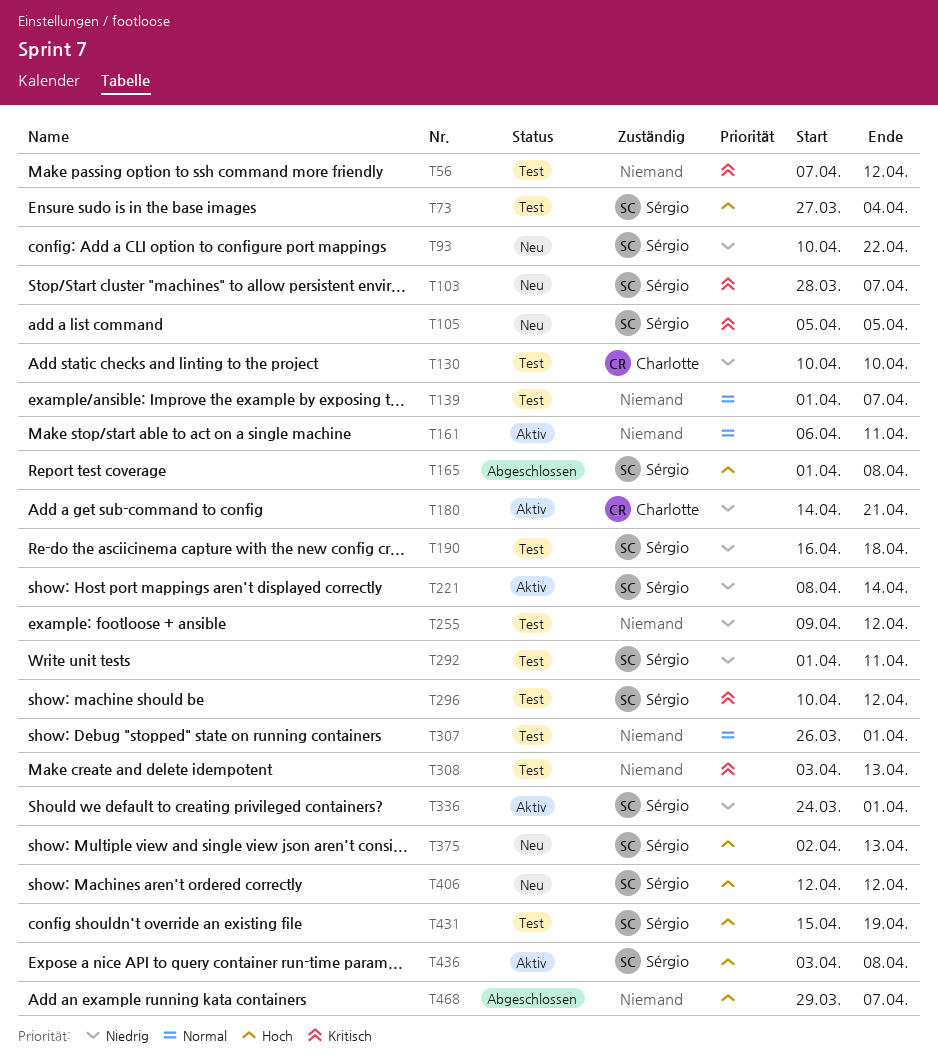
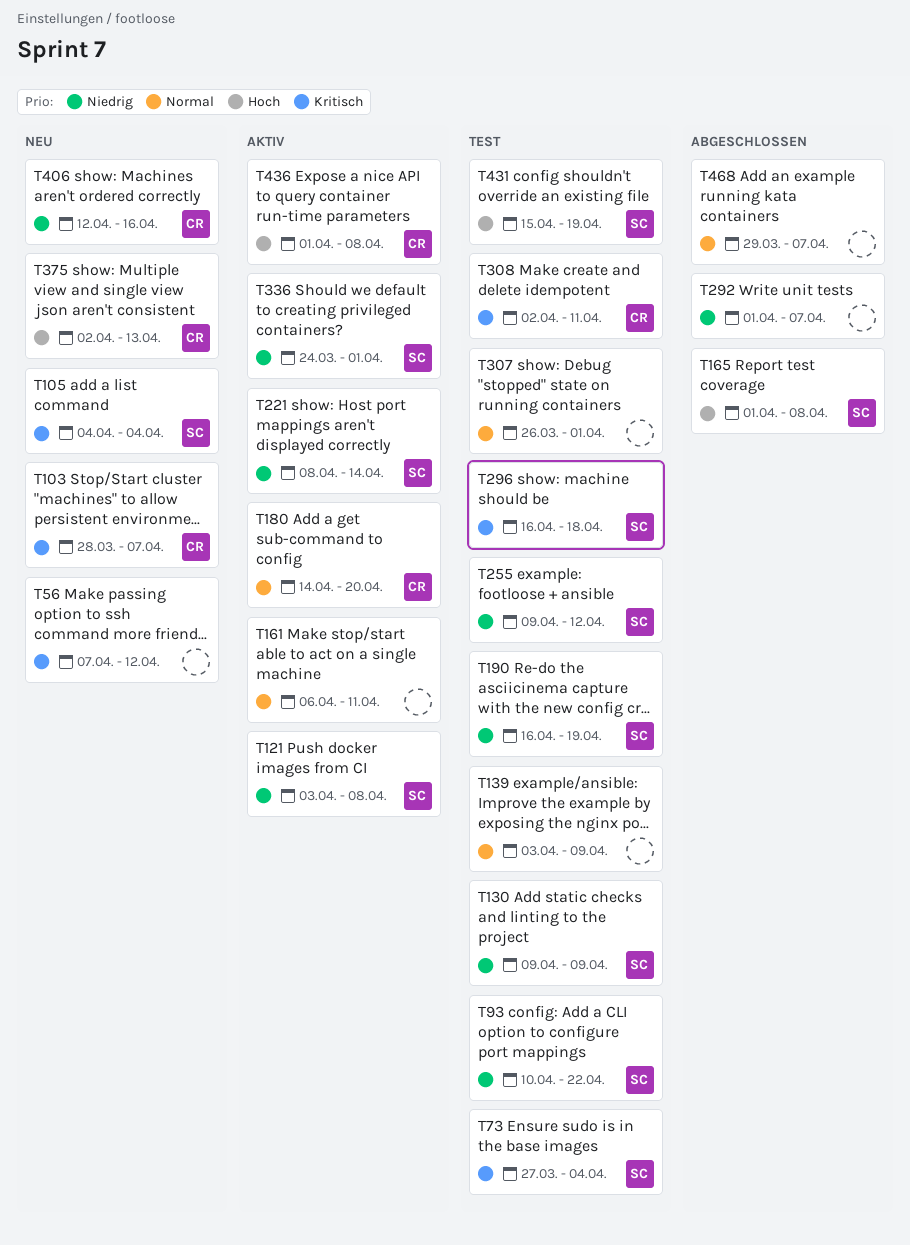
T56, status: Test -> Neu
T73, priority: Hoch -> Kritisch
T93, status: Neu -> Test
T103, owner: Sérgio -> Charlotte
T105, start: Apr 5 -> Apr 4
T105, due: Apr 5 -> Apr 4
T121: none -> present
T130, owner: Charlotte -> Sérgio
T130, start: Apr 10 -> Apr 9
T130, due: Apr 10 -> Apr 9
T139, start: Apr 1 -> Apr 3
T139, due: Apr 7 -> Apr 9
T180, priority: Niedrig -> Normal
T180, due: Apr 21 -> Apr 20
T190, due: Apr 18 -> Apr 19
T255, owner: none -> Sérgio
T292, status: Test -> Abgeschlossen
T292, owner: Sérgio -> none
T292, due: Apr 11 -> Apr 7
T296, start: Apr 10 -> Apr 16
T296, due: Apr 12 -> Apr 18
T308, owner: none -> Charlotte
T308, start: Apr 3 -> Apr 2
T308, due: Apr 13 -> Apr 11
T375, owner: Sérgio -> Charlotte
T406, owner: Sérgio -> Charlotte
T406, priority: Hoch -> Niedrig
T406, due: Apr 12 -> Apr 16
T436, owner: Sérgio -> Charlotte
T436, start: Apr 3 -> Apr 1
T468, priority: Hoch -> Normal

